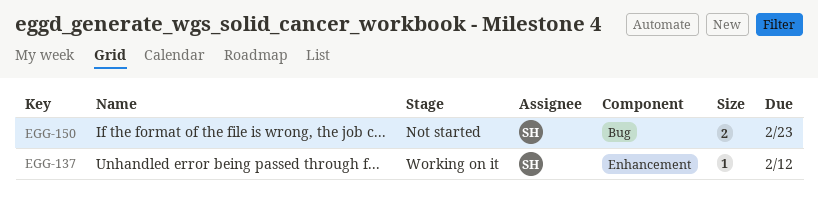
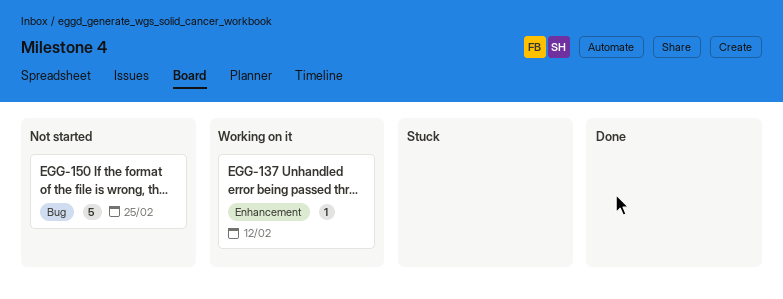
EGG-150, estimate: 2 -> 5
EGG-150, due: Feb 23 -> Feb 25

